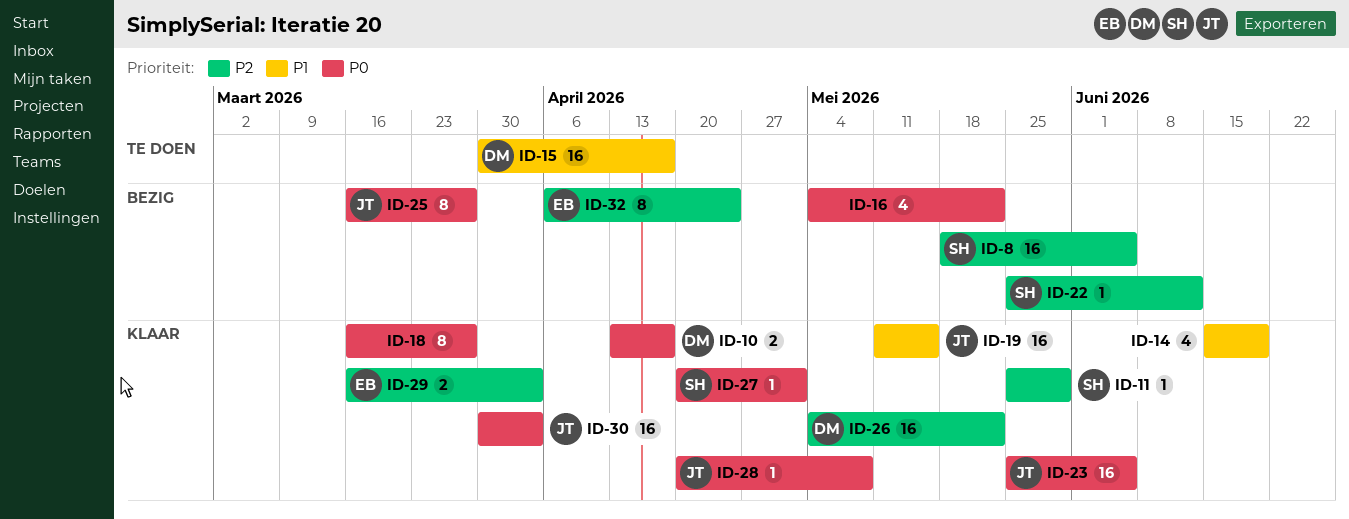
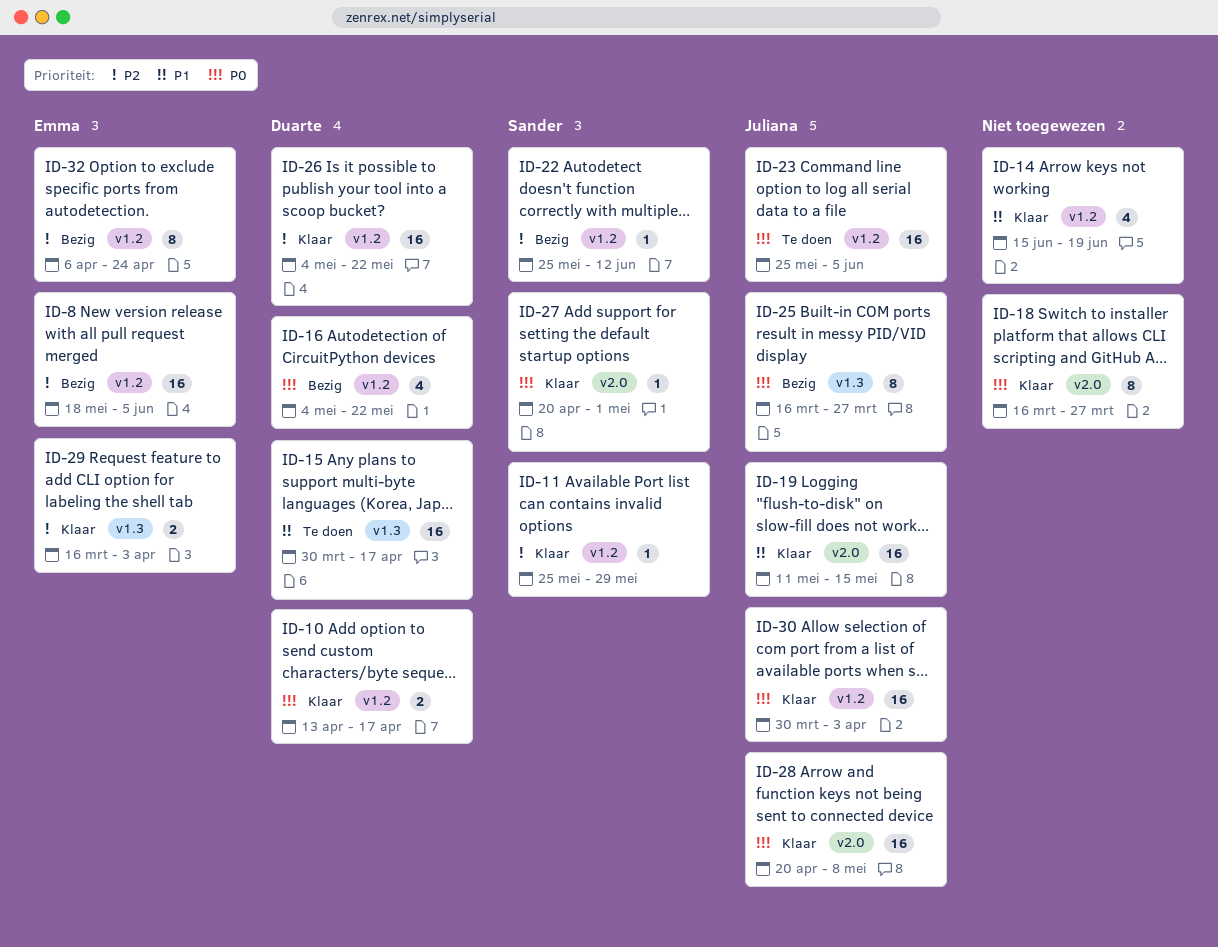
ID-8, owner: Sander -> Emma
ID-16, owner: none -> Duarte
ID-23, status: Klaar -> Te doen
ID-28, estimate: 1 -> 16

